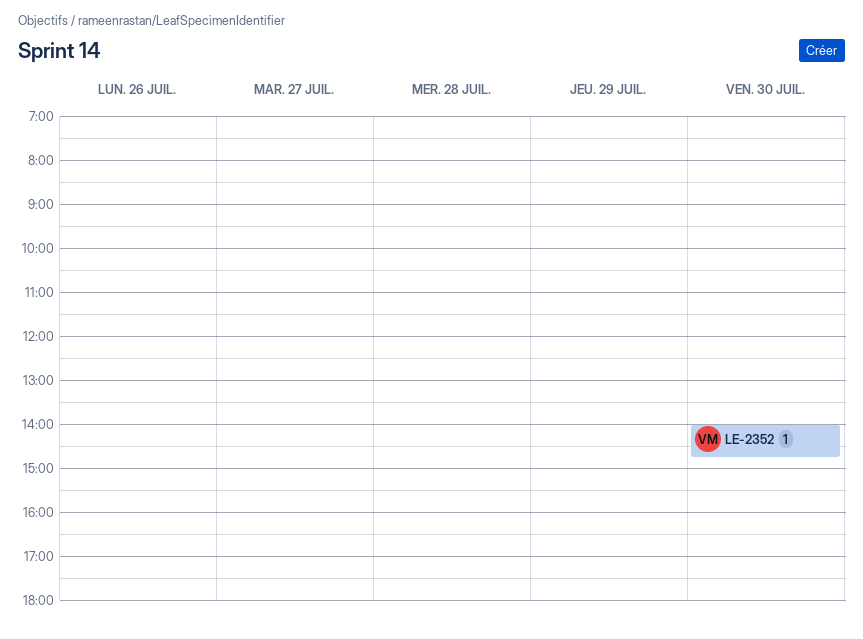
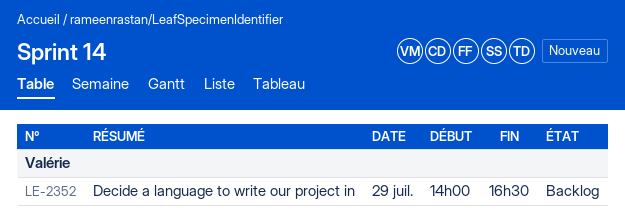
LE-2352, day: Jul 30 -> Jul 29
LE-2352, ends: 14:45 -> 16:30

